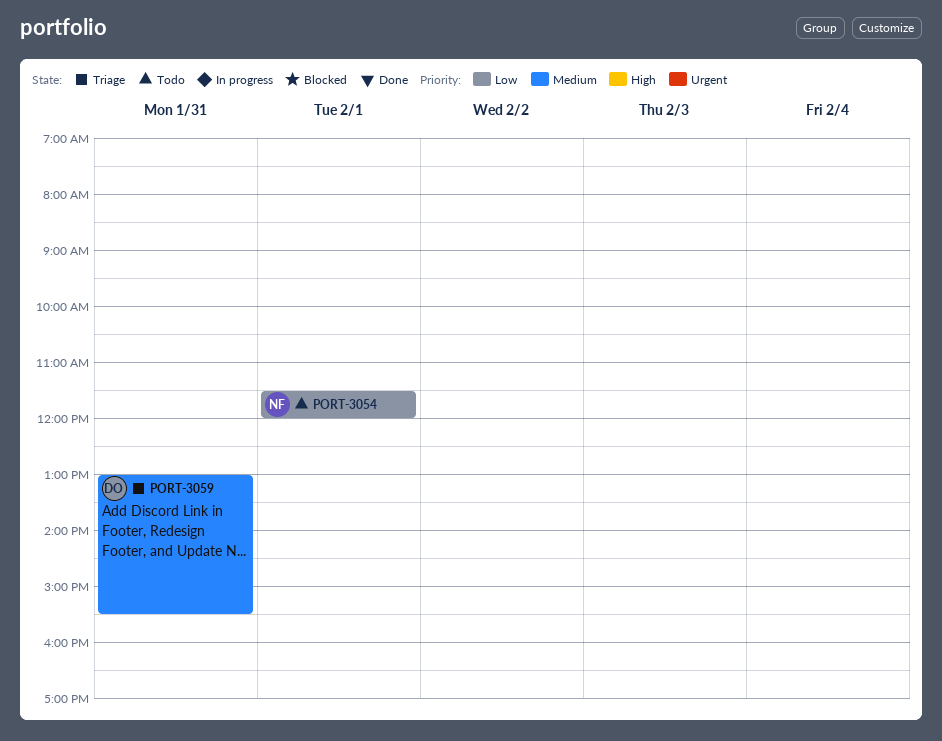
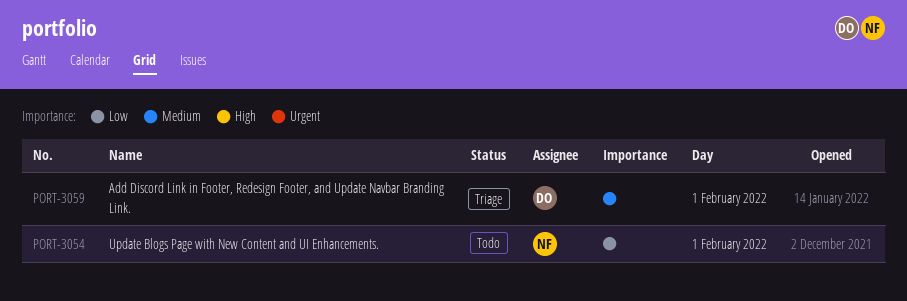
PORT-3059, day: Jan 31 -> Feb 1

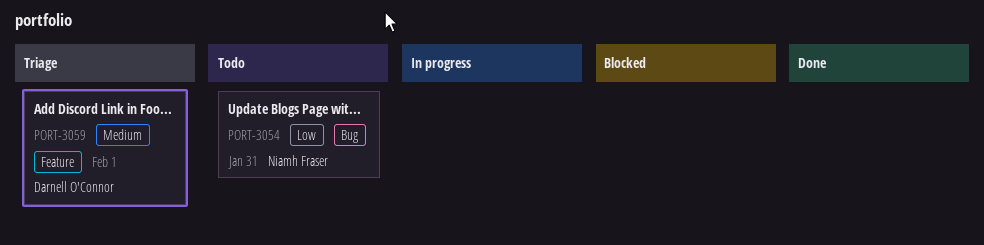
PORT-3054, day: Feb 1 -> Jan 31

